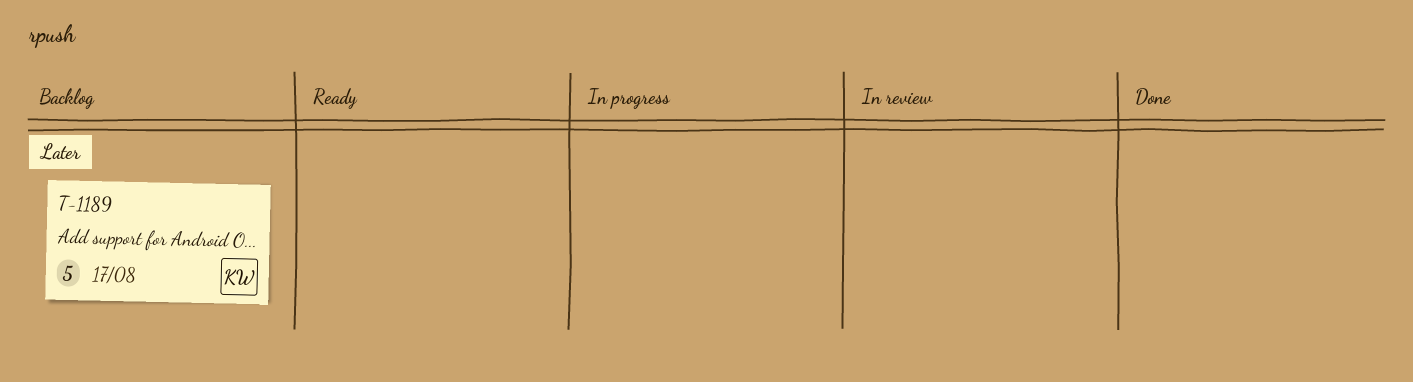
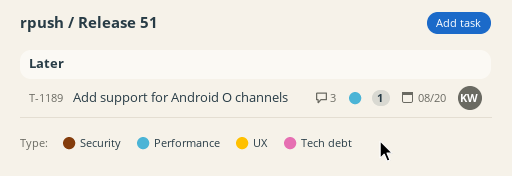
T-1189, estimate: 5 -> 1
T-1189, due: Aug 17 -> Aug 20

